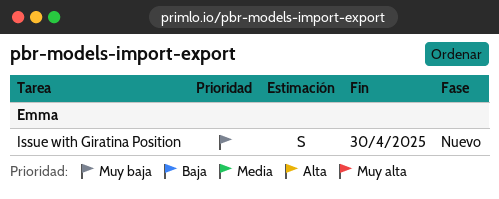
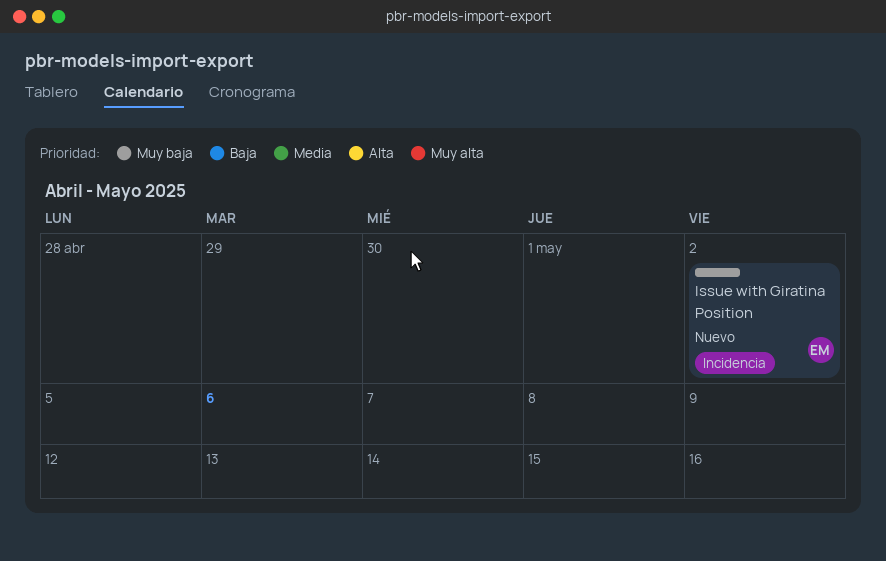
Issue with Giratina Position, due: Apr 30 -> May 2

